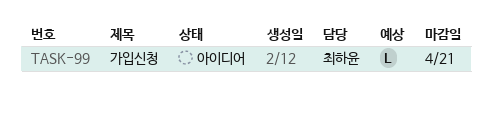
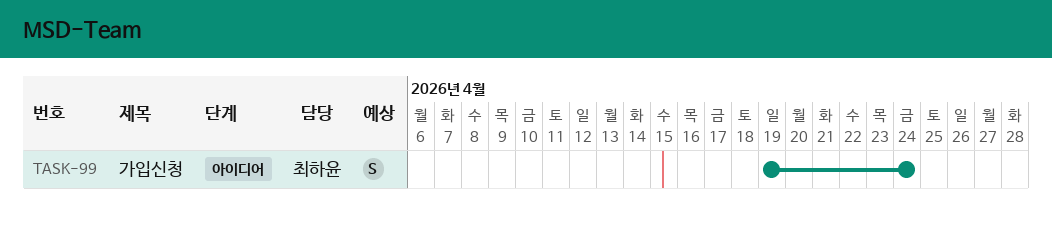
TASK-99, estimate: L -> S
TASK-99, due: Apr 21 -> Apr 24

